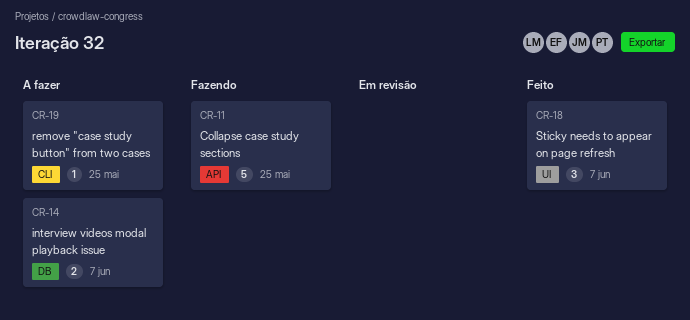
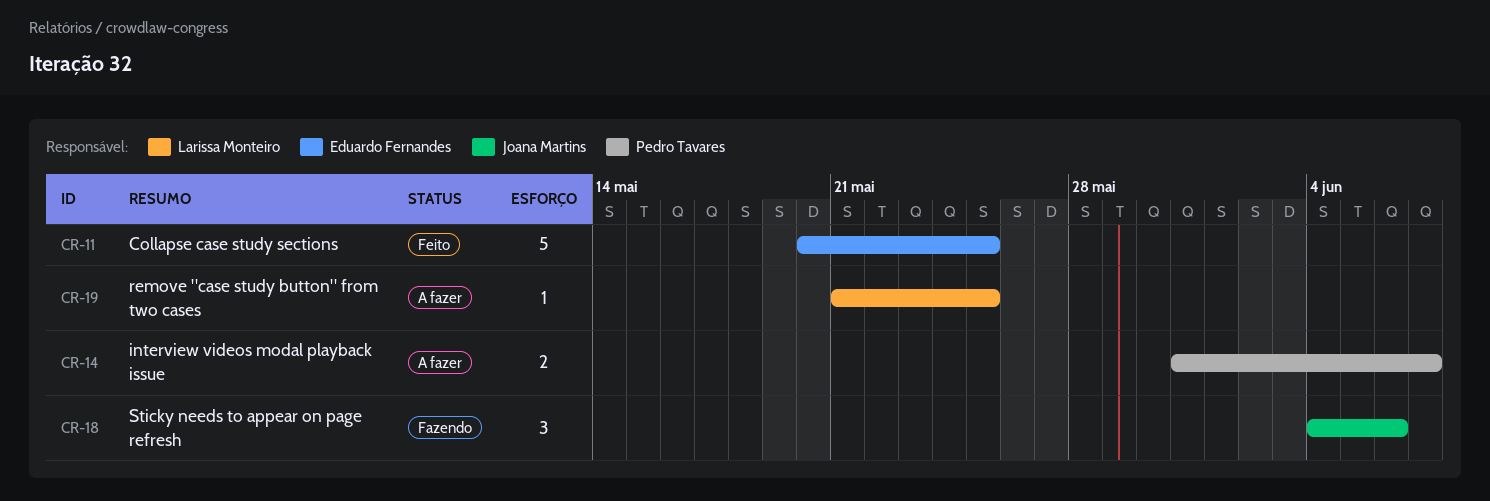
CR-11, status: Fazendo -> Feito
CR-18, status: Feito -> Fazendo
CR-18, due: Jun 7 -> Jun 6

